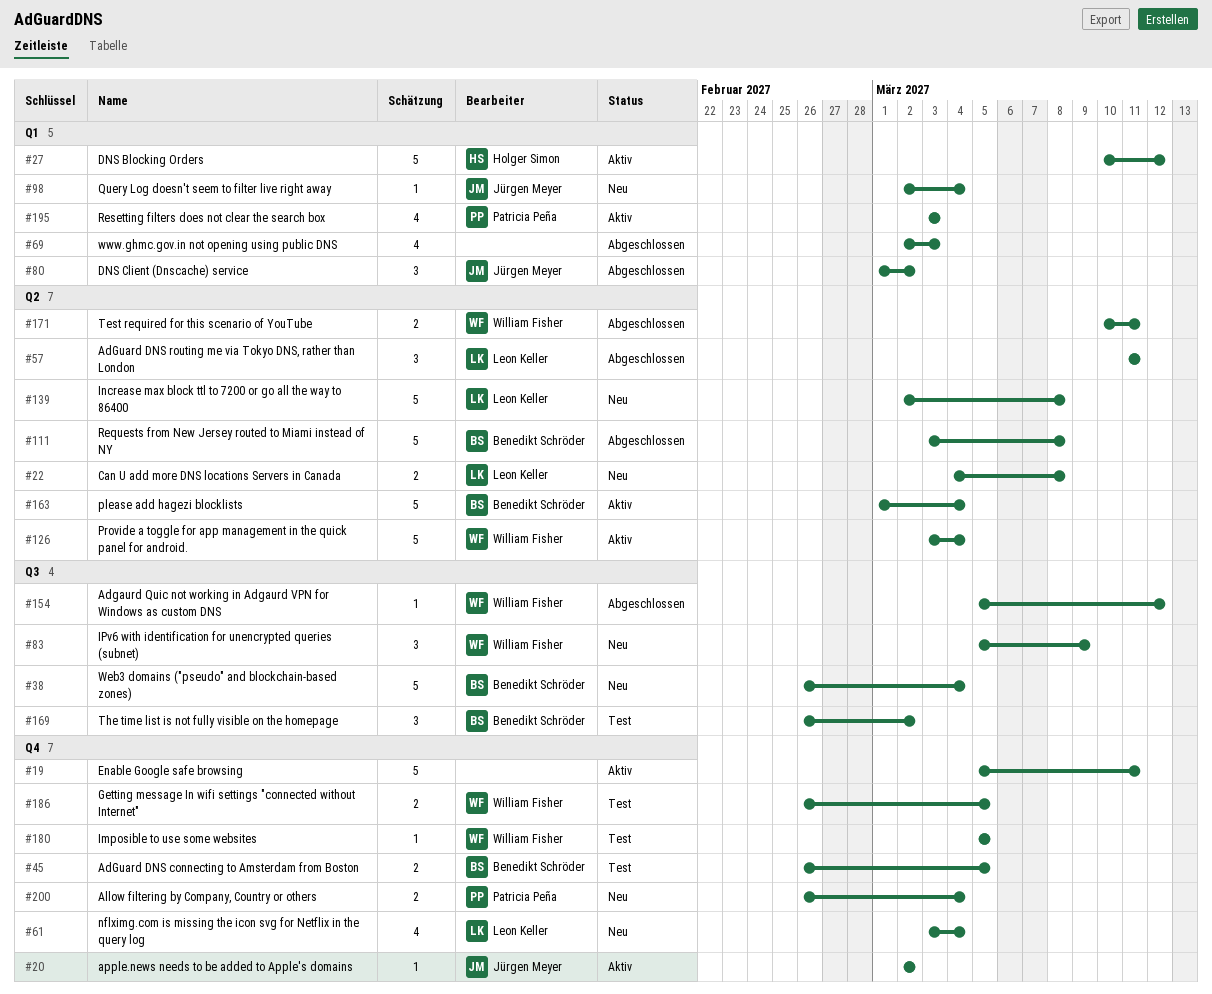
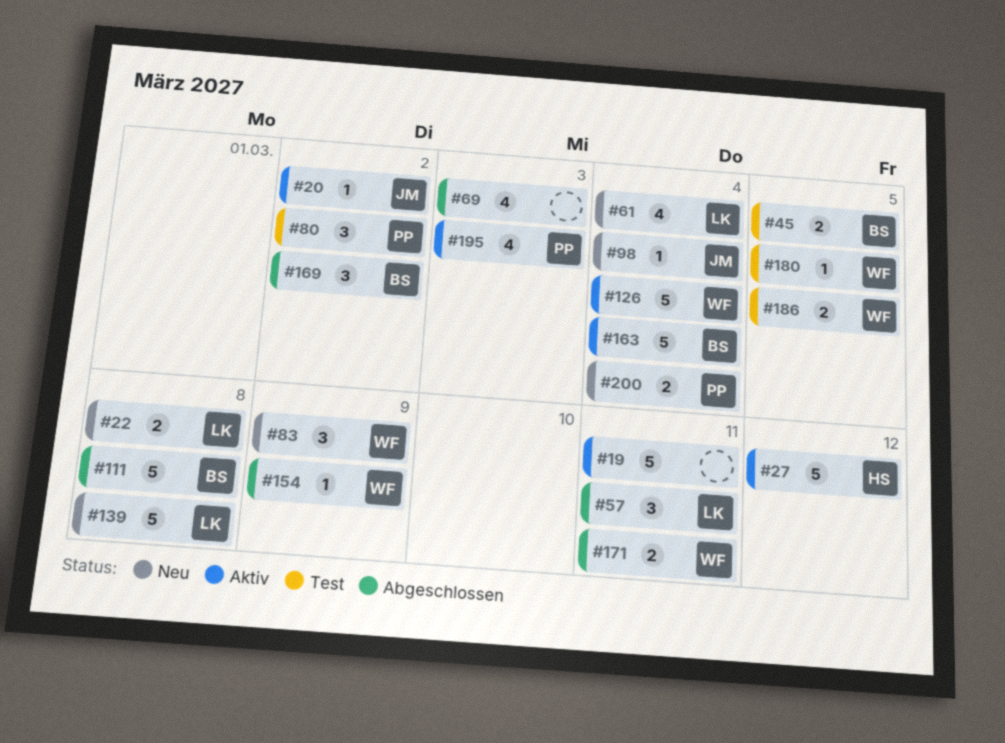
#38: present -> none
#80, status: Abgeschlossen -> Test
#80, owner: Jürgen Meyer -> Patricia Peña
#154, due: Mar 12 -> Mar 9
#169, status: Test -> Abgeschlossen

